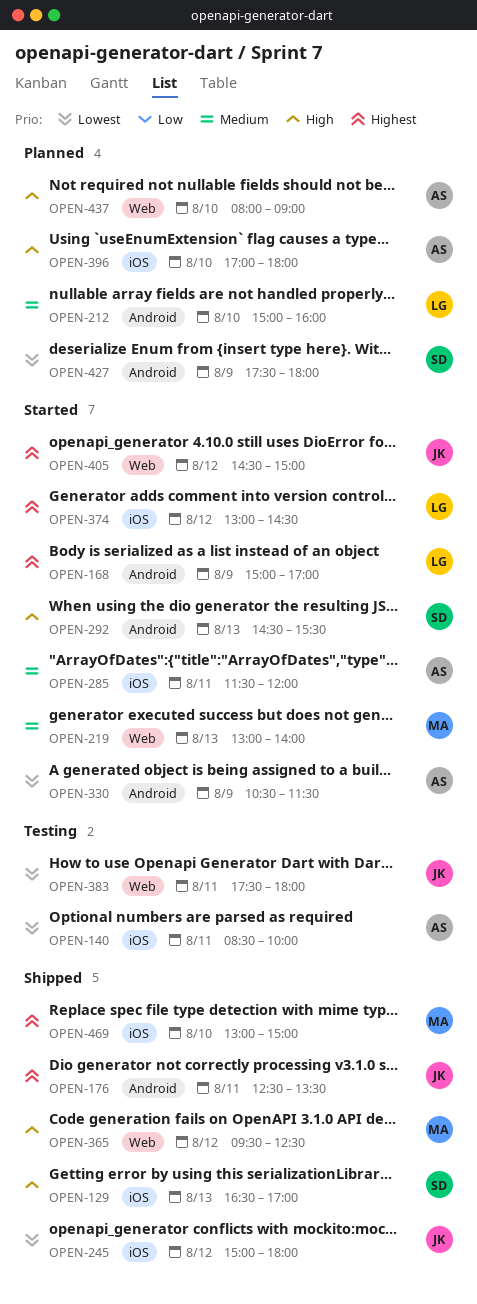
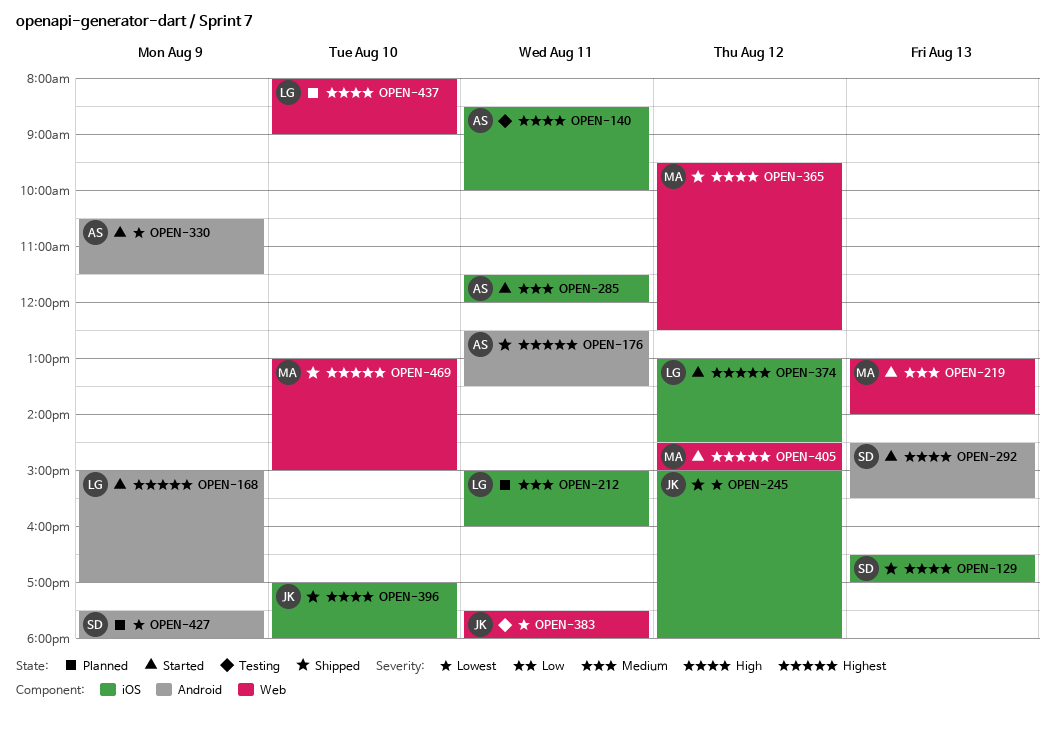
OPEN-140, priority: Lowest -> High
OPEN-176, owner: JK -> AS
OPEN-212, label: Android -> iOS
OPEN-212, day: Aug 10 -> Aug 11
OPEN-396, status: Planned -> Shipped
OPEN-396, owner: AS -> JK
OPEN-405, owner: JK -> MA
OPEN-437, owner: AS -> LG
OPEN-469, label: iOS -> Web

